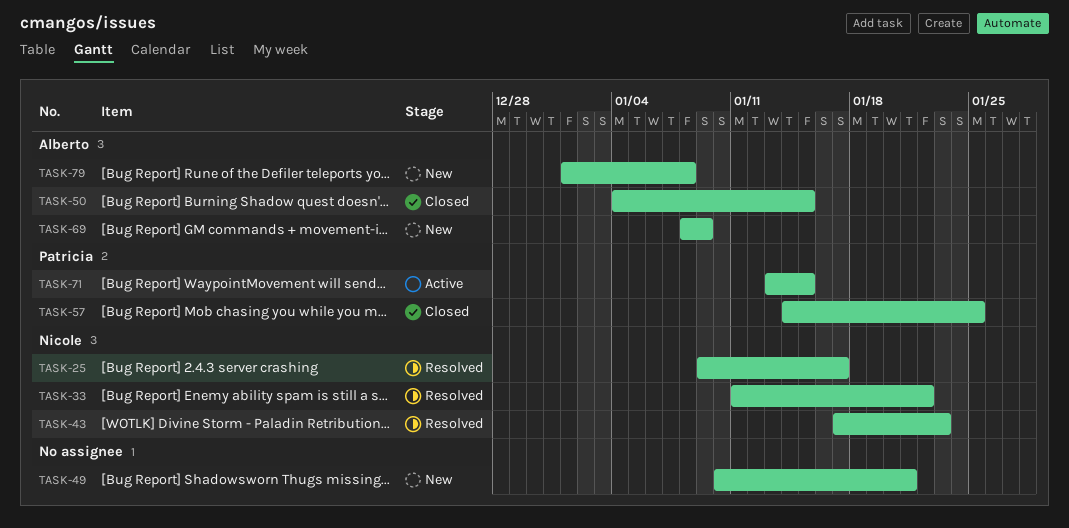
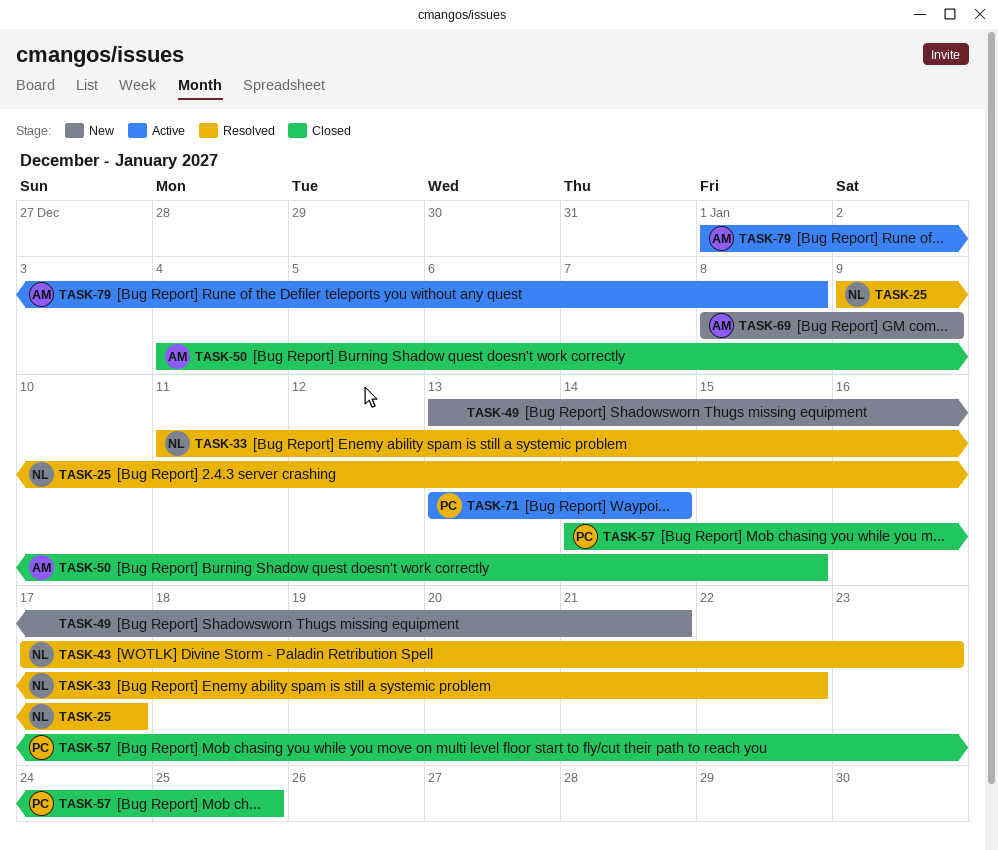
TASK-49, start: Jan 10 -> Jan 13
TASK-71, due: Jan 15 -> Jan 14
TASK-79, status: New -> Active

